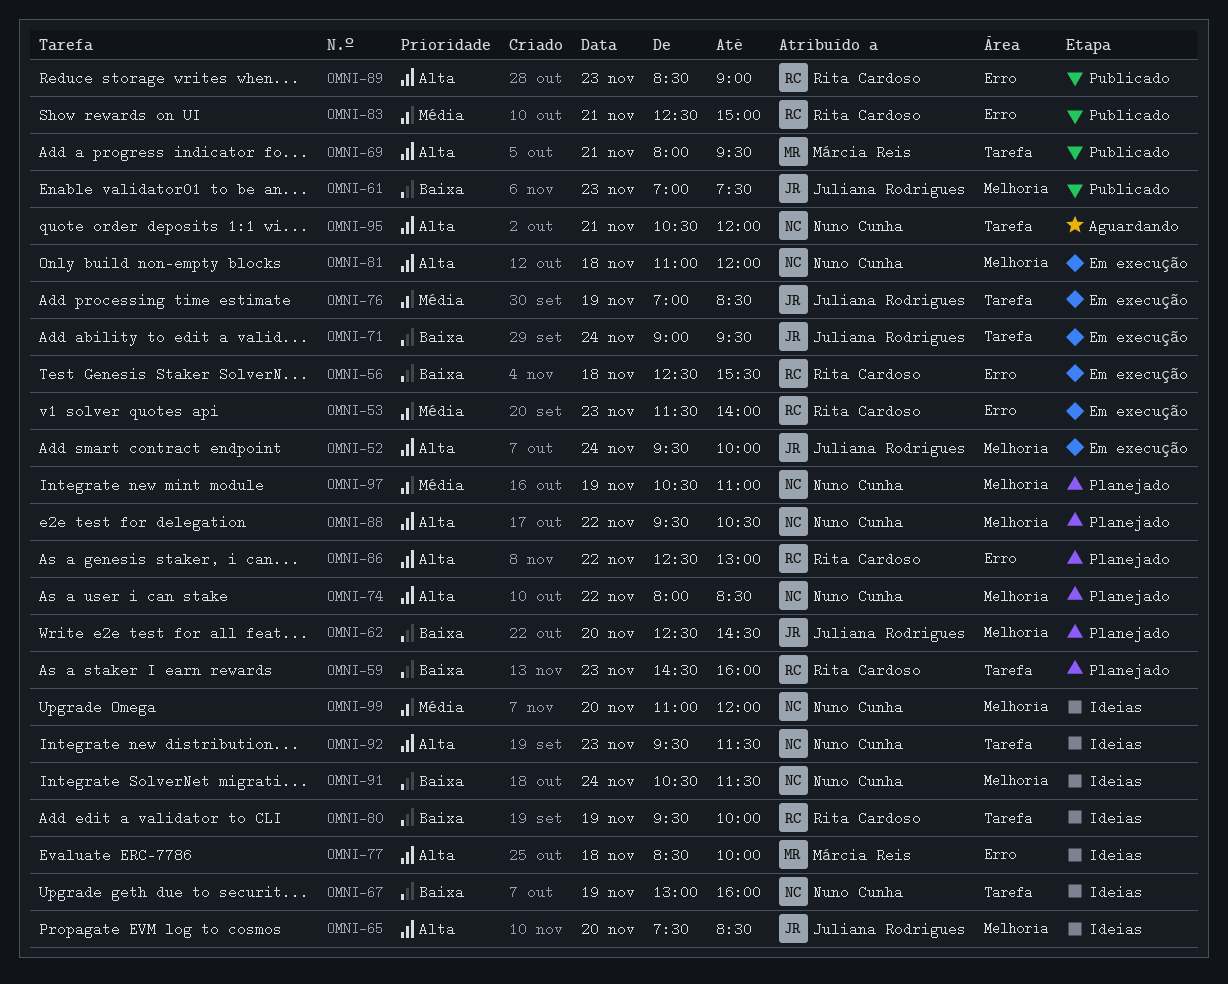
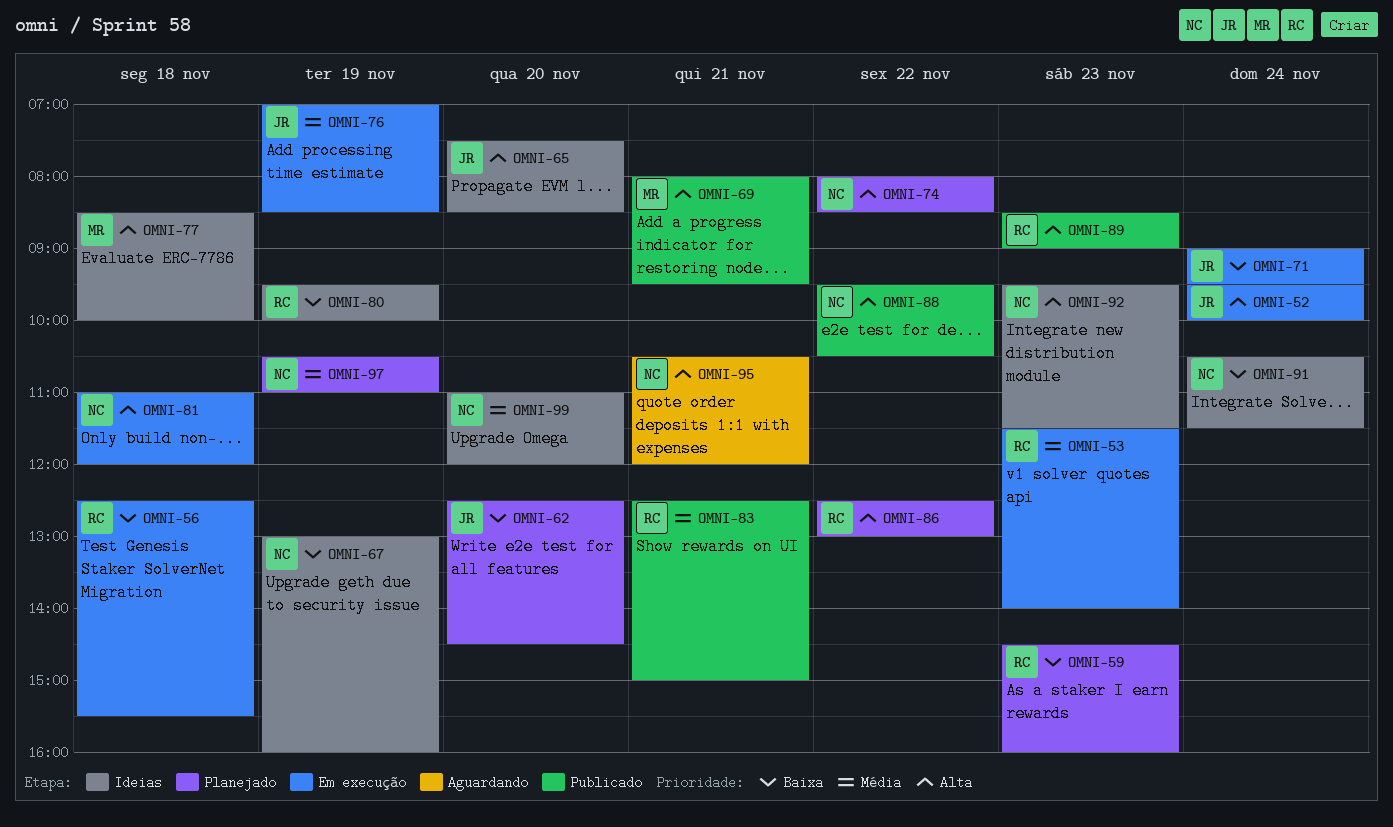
OMNI-61: present -> none
OMNI-88, status: Planejado -> Publicado

